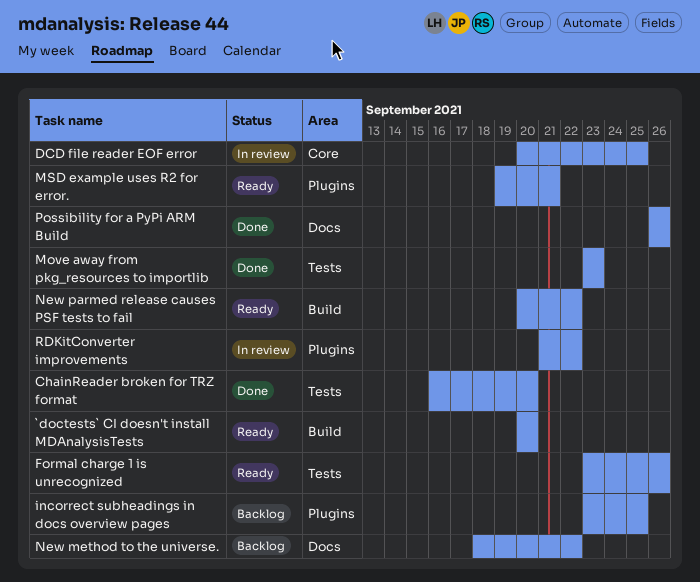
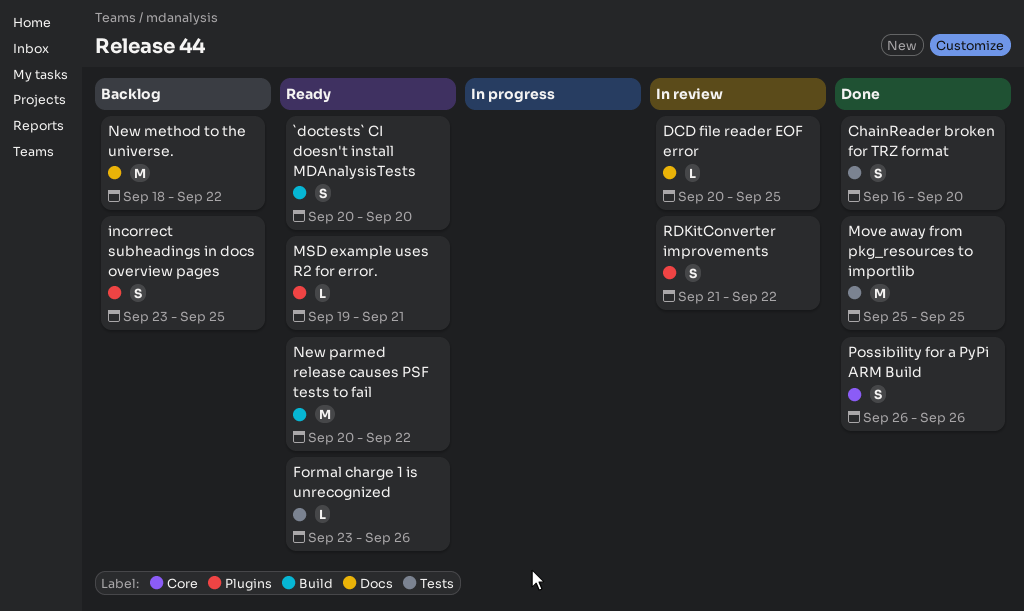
DCD file reader EOF error, label: Core -> Docs
Move away from pkg_resources to importlib, start: Sep 23 -> Sep 25
Move away from pkg_resources to importlib, due: Sep 23 -> Sep 25
Possibility for a PyPi ARM Build, label: Docs -> Core

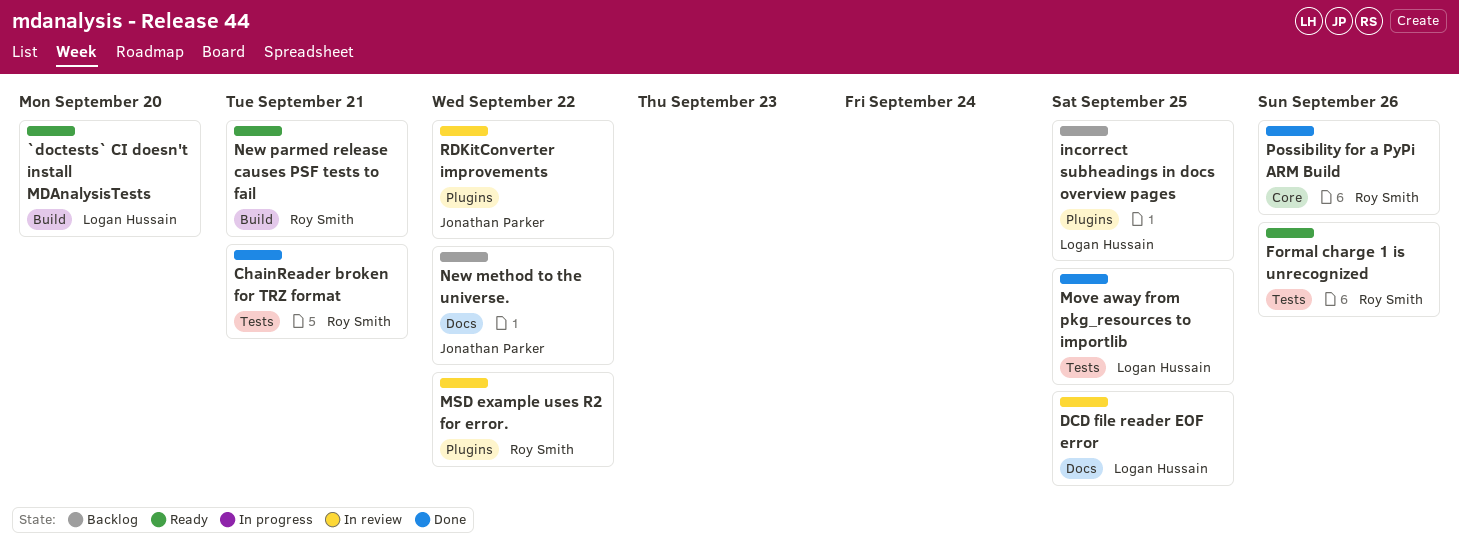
ChainReader broken for TRZ format, due: Sep 20 -> Sep 21
MSD example uses R2 for error., status: Ready -> In review
MSD example uses R2 for error., due: Sep 21 -> Sep 22
New parmed release causes PSF tests to fail, due: Sep 22 -> Sep 21

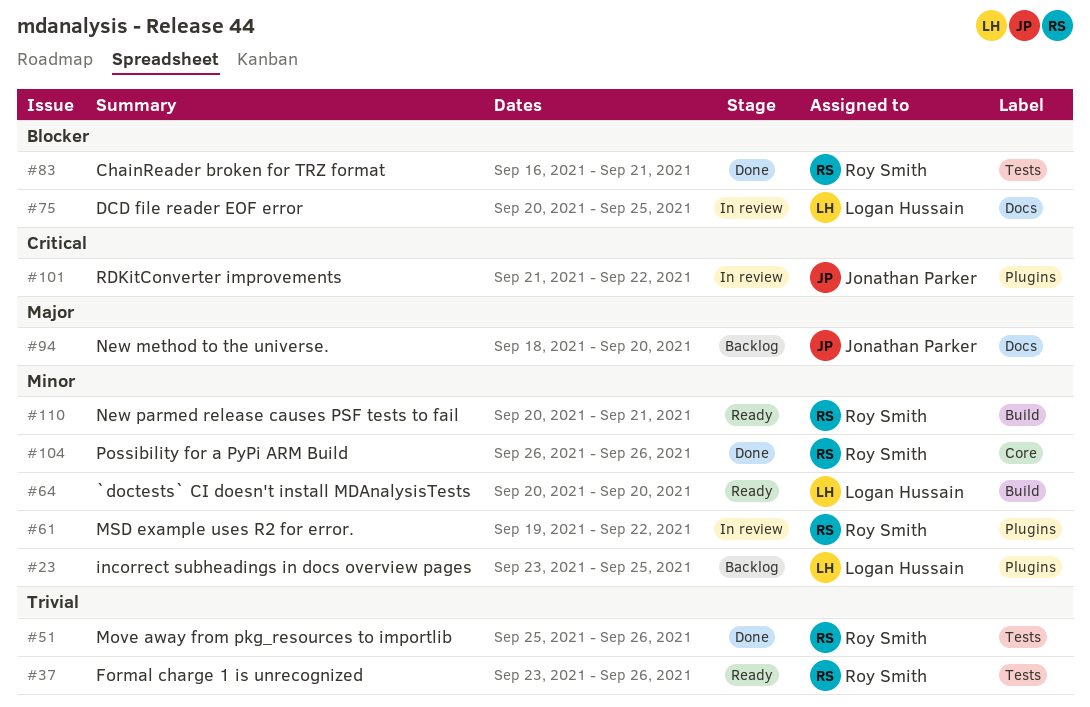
Move away from pkg_resources to importlib, owner: Logan Hussain -> Roy Smith
Move away from pkg_resources to importlib, due: Sep 25 -> Sep 26
New method to the universe., due: Sep 22 -> Sep 20

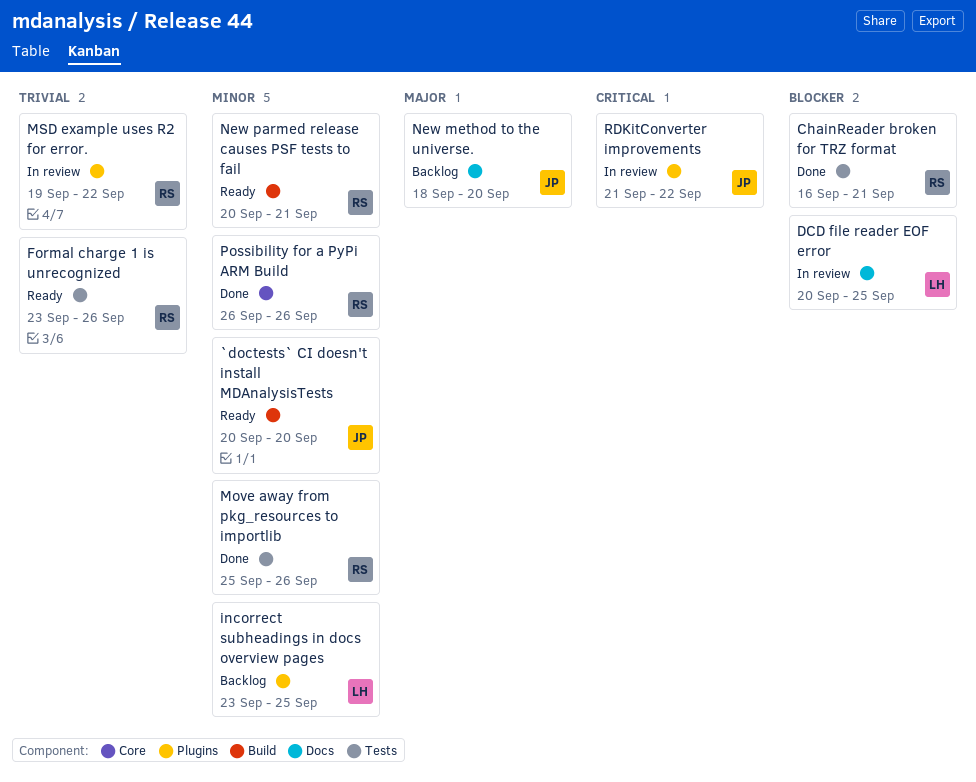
`doctests` CI doesn't install MDAnalysisTests, owner: Logan Hussain -> Jonathan Parker
Move away from pkg_resources to importlib, priority: Trivial -> Minor
MSD example uses R2 for error., priority: Minor -> Trivial

